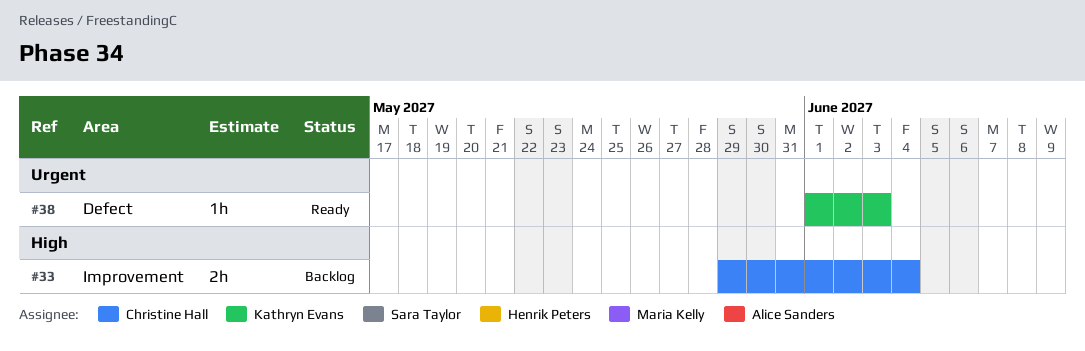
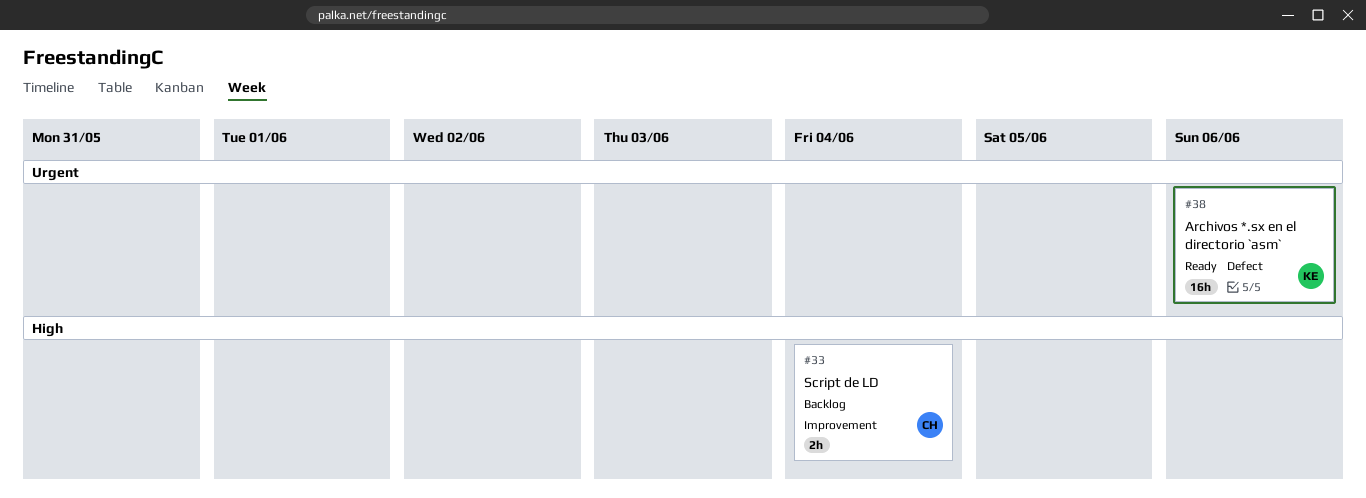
#38, estimate: 1h -> 16h
#38, due: Jun 3 -> Jun 6

